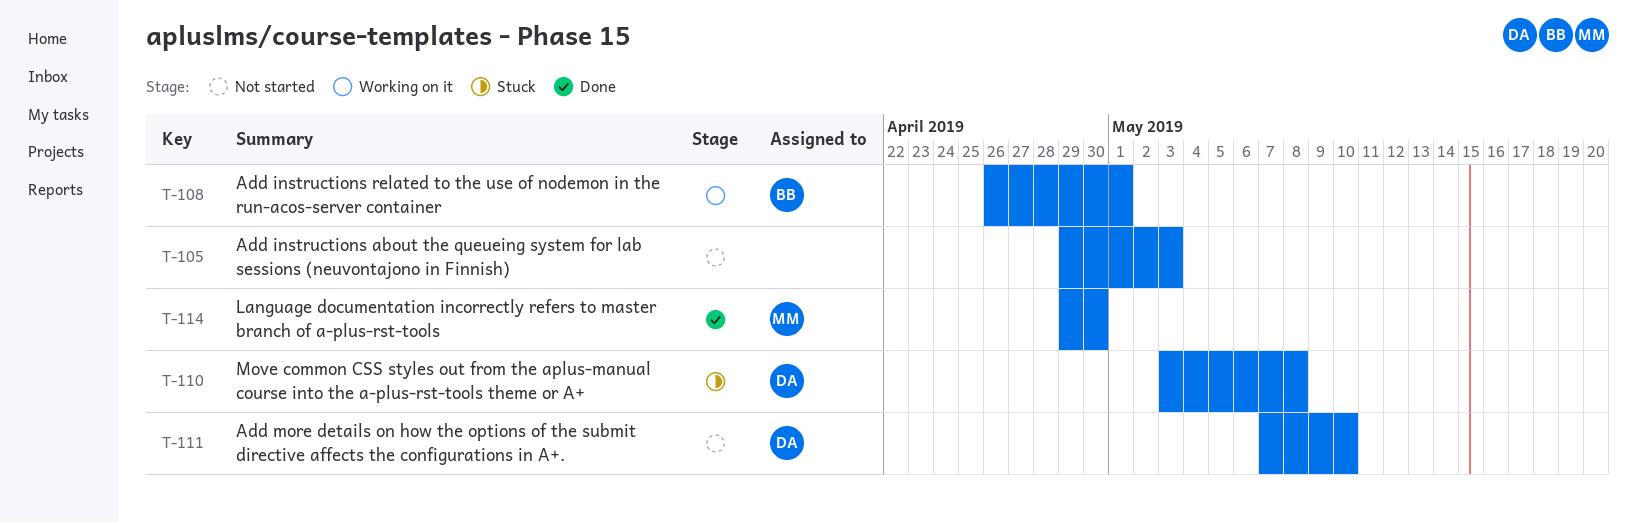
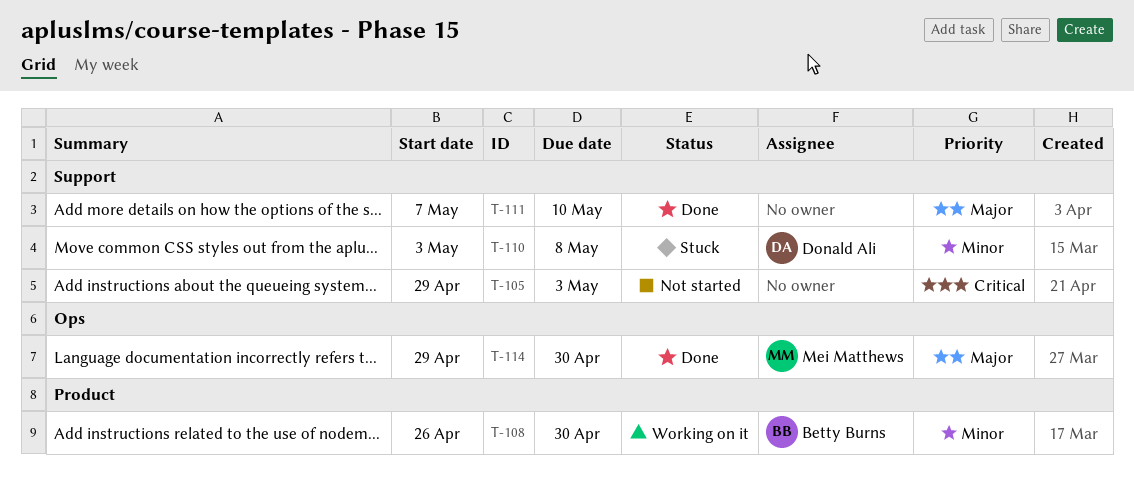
T-108, due: May 1 -> Apr 30
T-111, status: Not started -> Done
T-111, owner: Donald Ali -> none

